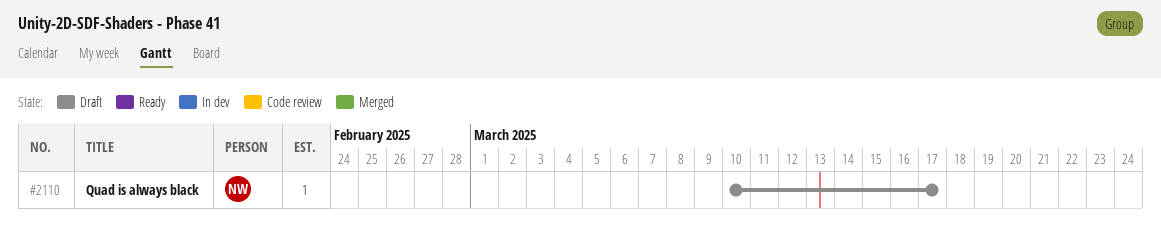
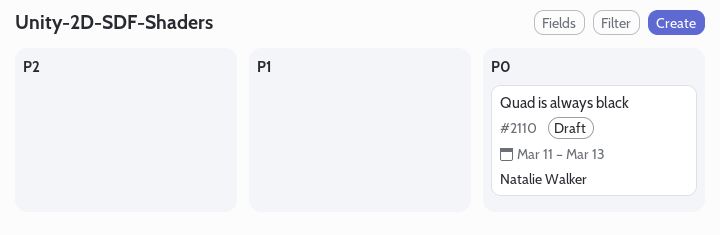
#2110, start: Mar 10 -> Mar 11
#2110, due: Mar 17 -> Mar 13

